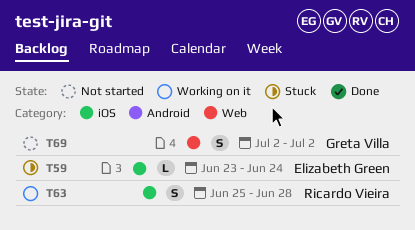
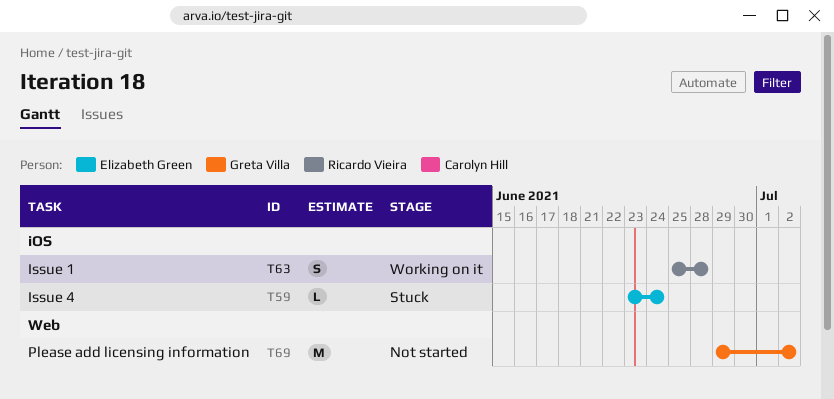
T69, estimate: S -> M
T69, start: Jul 2 -> Jun 29

